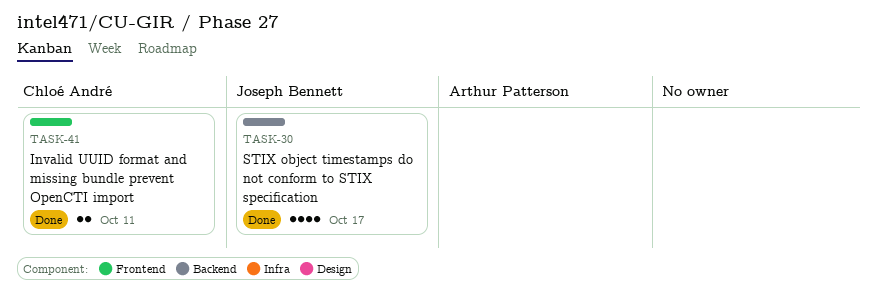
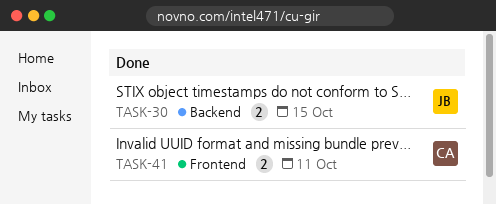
TASK-30, estimate: 4 -> 2
TASK-30, due: Oct 17 -> Oct 15

